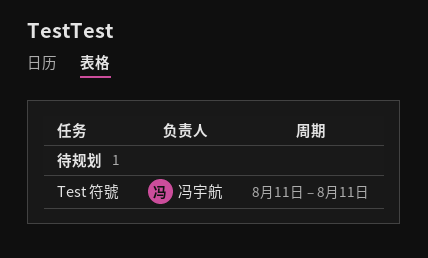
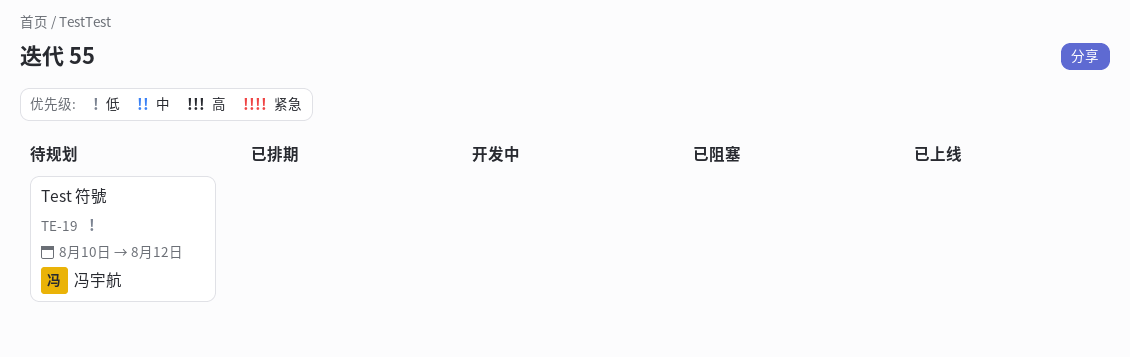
Test 符號, start: Aug 11 -> Aug 10
Test 符號, due: Aug 11 -> Aug 12

